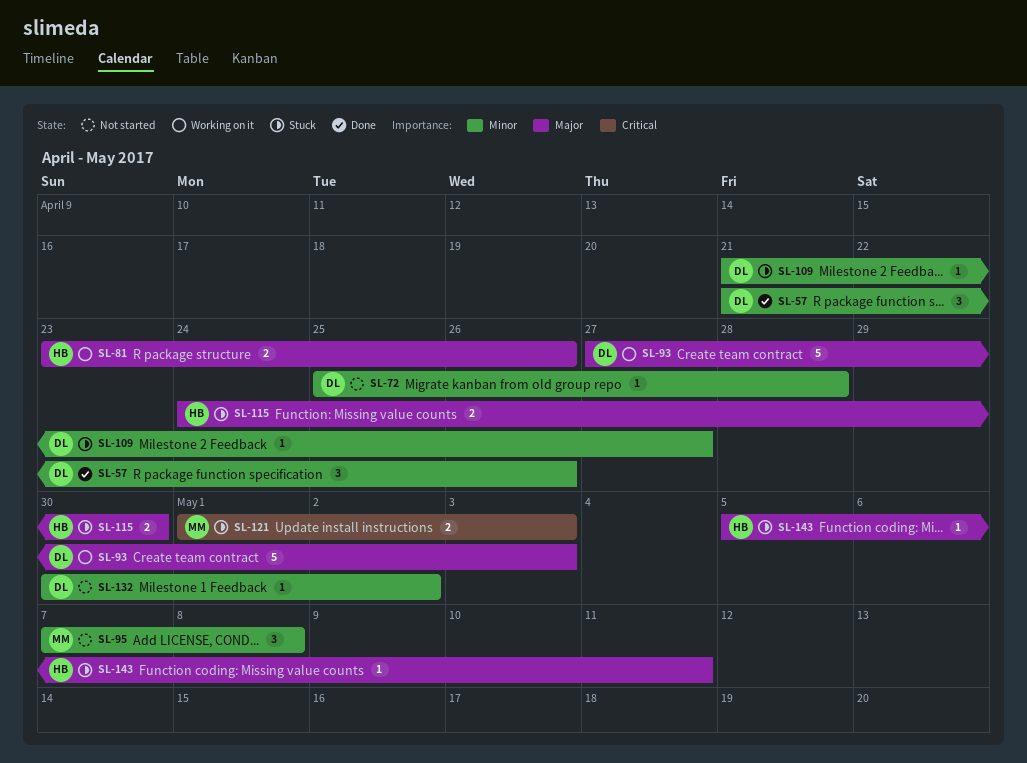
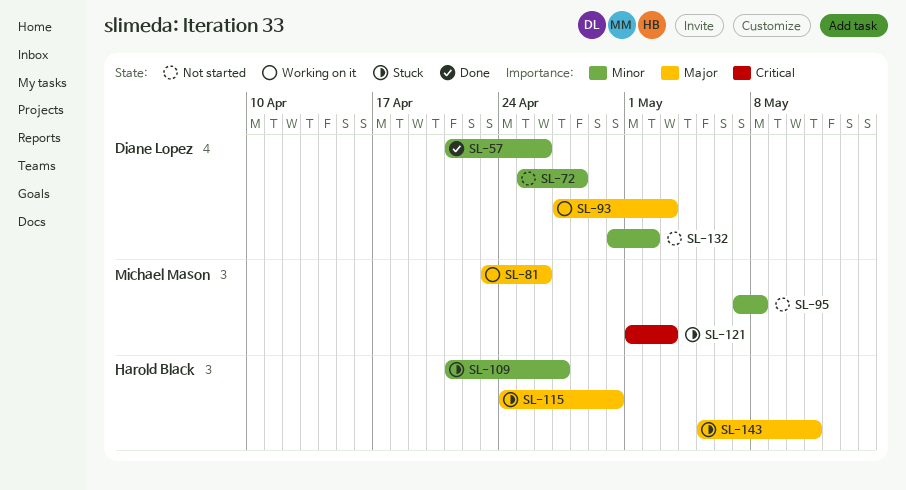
SL-81, owner: Harold Black -> Michael Mason
SL-109, owner: Diane Lopez -> Harold Black

